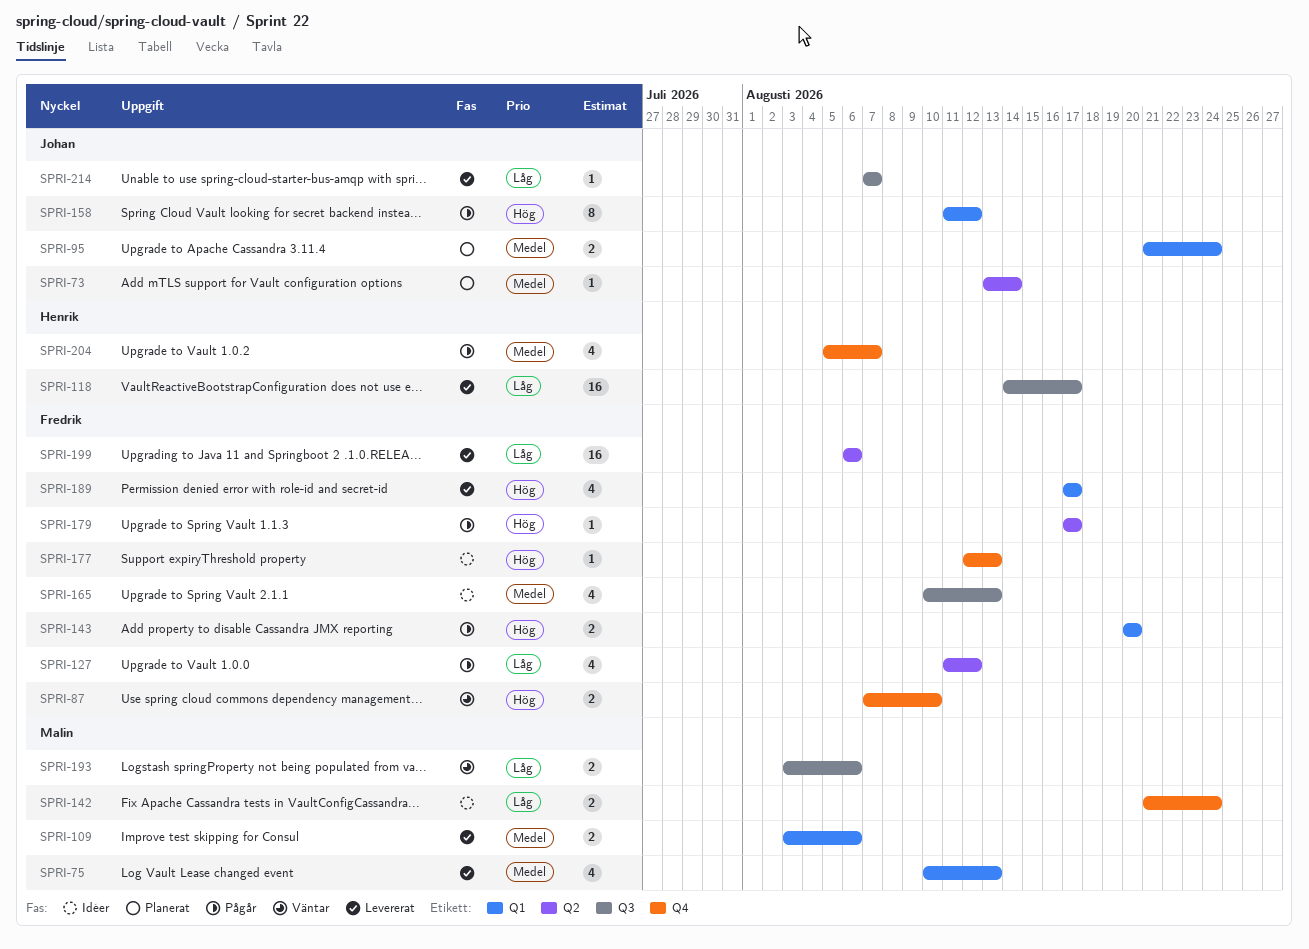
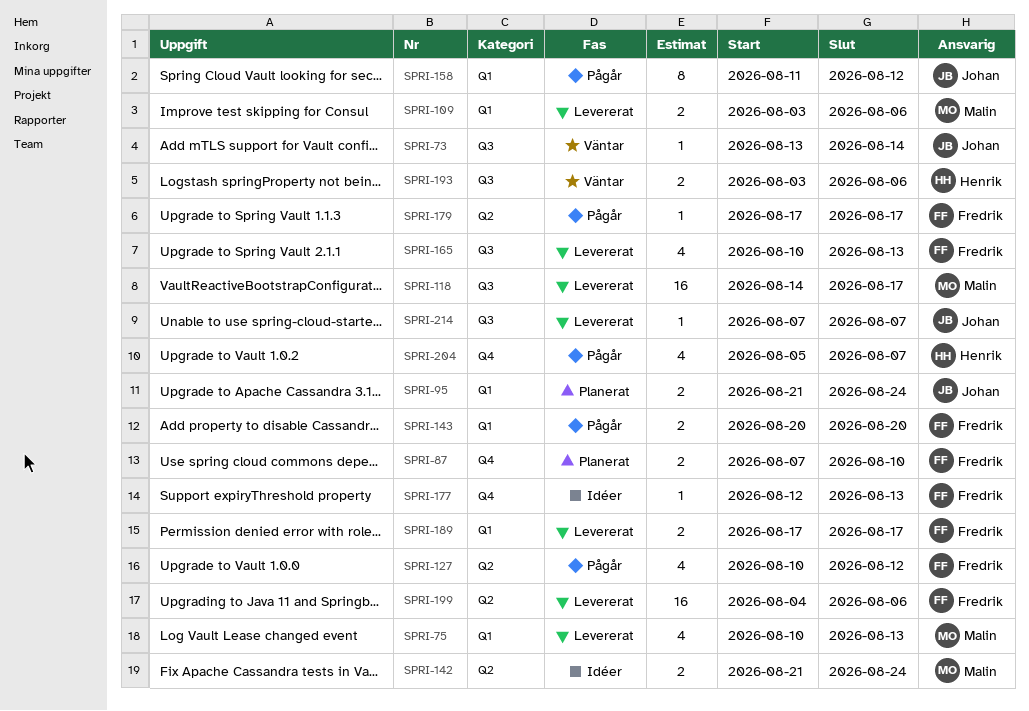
SPRI-73, status: Planerat -> Väntar
SPRI-73, label: Q2 -> Q3
SPRI-87, status: Väntar -> Planerat
SPRI-118, owner: Henrik -> Malin
SPRI-127, start: Aug 11 -> Aug 10
SPRI-142, label: Q4 -> Q2
SPRI-165, status: Idéer -> Levererat
SPRI-189, estimate: 4 -> 2
SPRI-193, owner: Malin -> Henrik
SPRI-199, start: Aug 6 -> Aug 4

